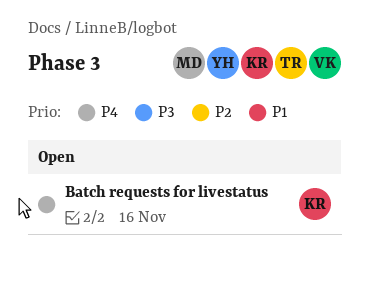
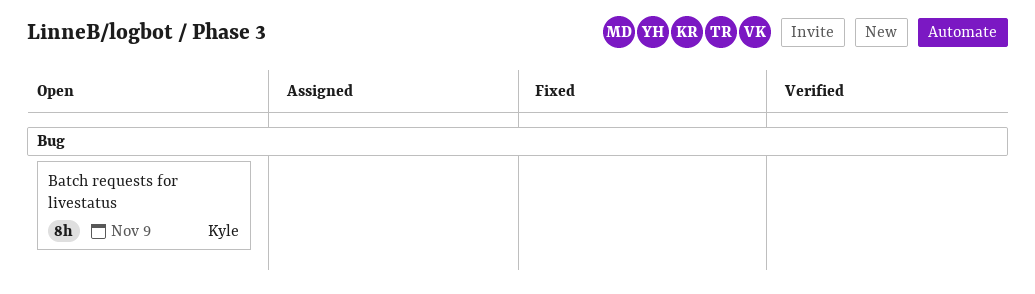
Batch requests for livestatus, due: Nov 16 -> Nov 9

